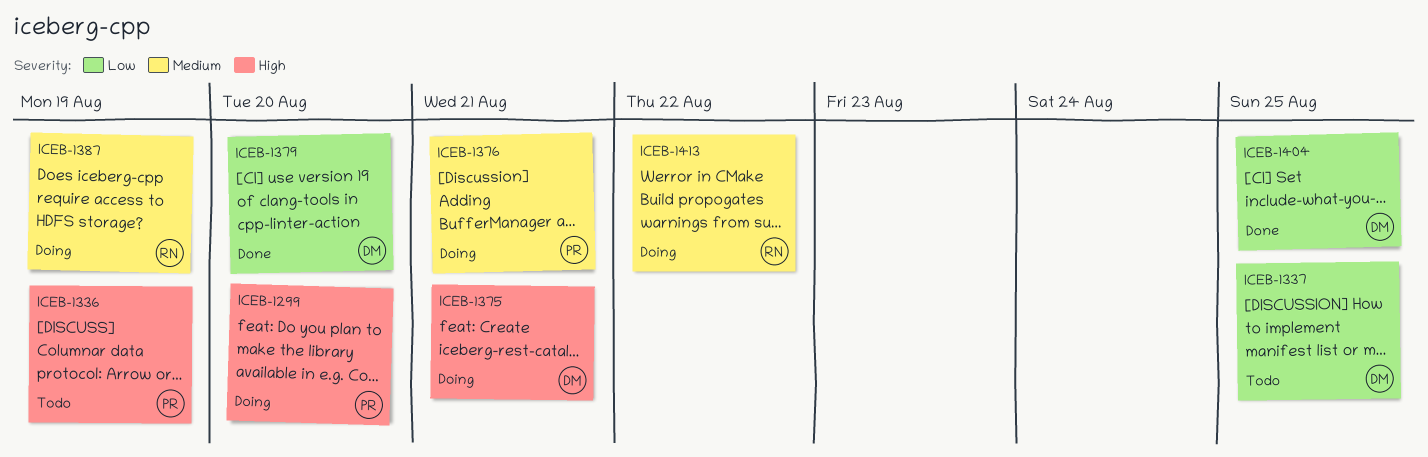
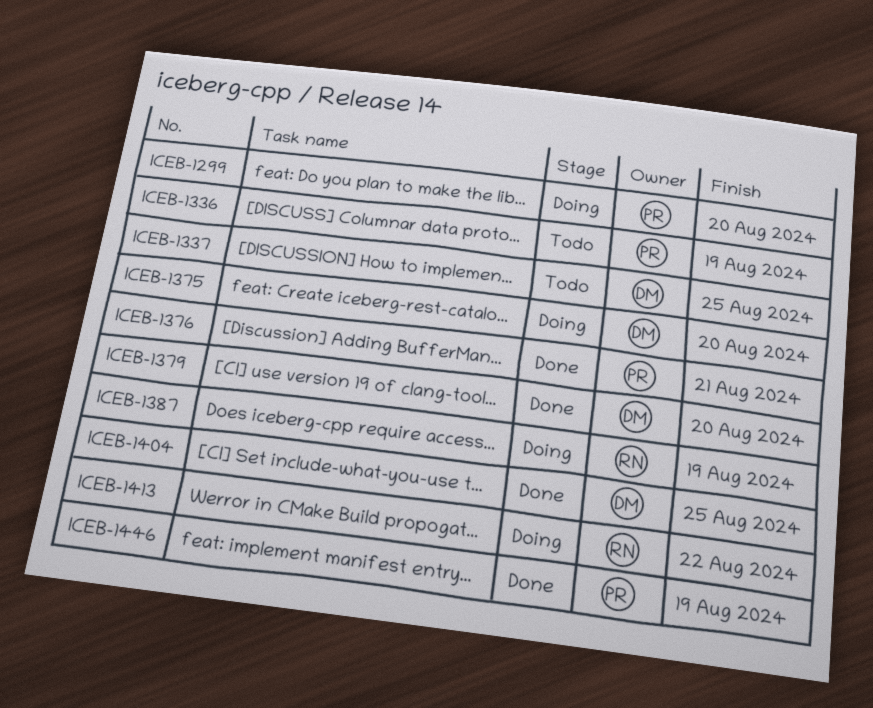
ICEB-1375, due: Aug 21 -> Aug 20
ICEB-1376, status: Doing -> Done
ICEB-1446: none -> present

